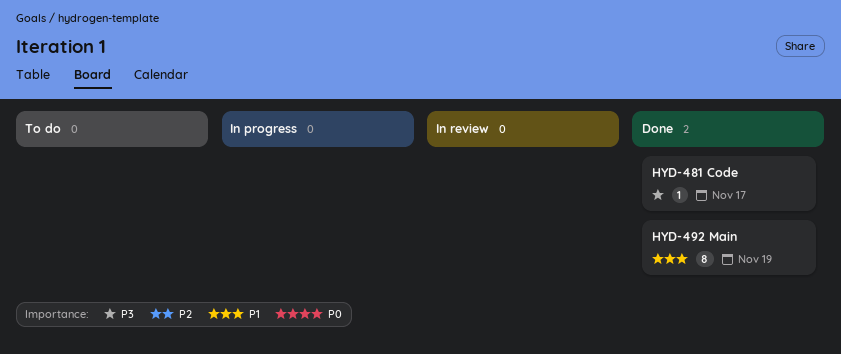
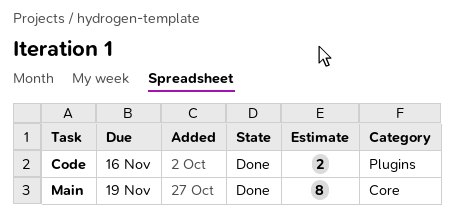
Code, estimate: 1 -> 2
Code, due: Nov 17 -> Nov 16

